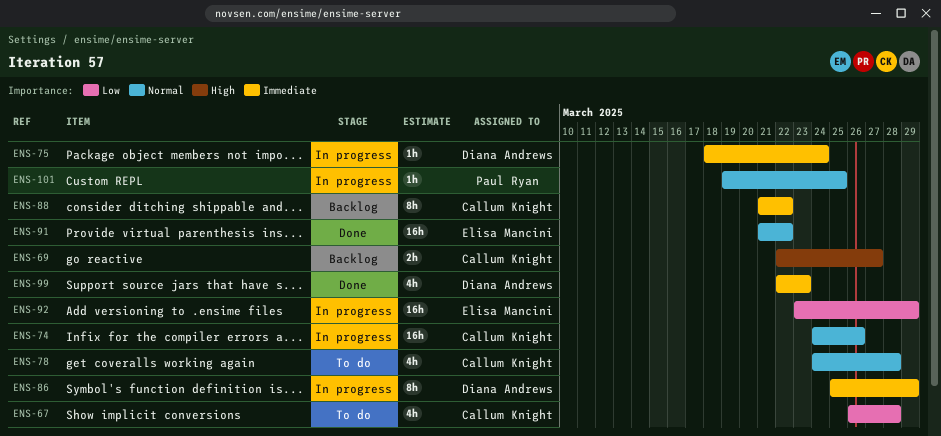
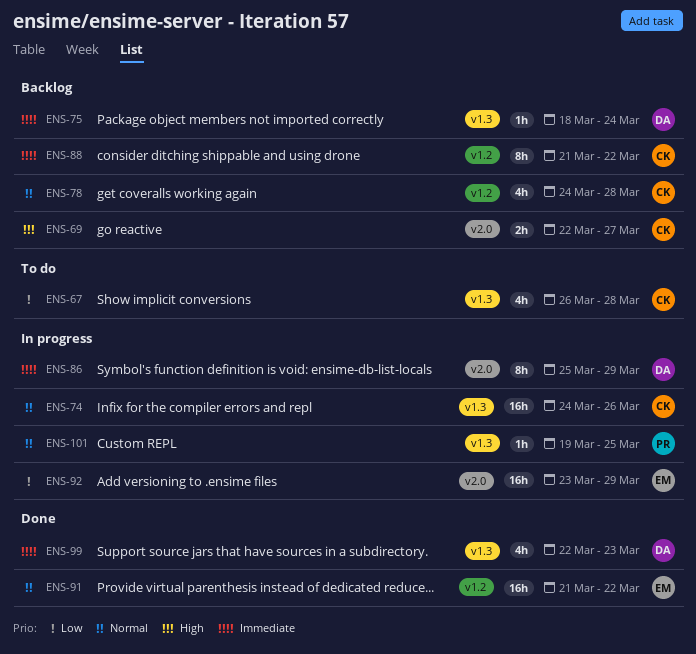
ENS-75, status: In progress -> Backlog
ENS-78, status: To do -> Backlog

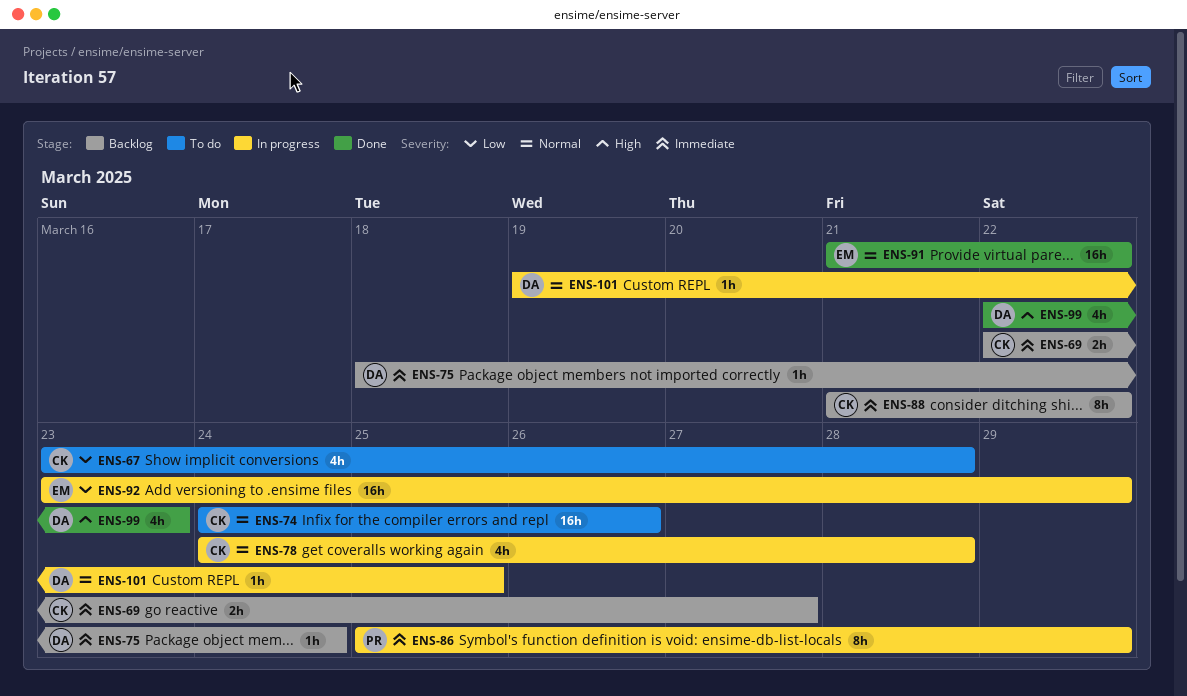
ENS-67, start: Mar 26 -> Mar 23
ENS-69, priority: High -> Immediate
ENS-74, status: In progress -> To do
ENS-78, status: Backlog -> In progress
ENS-86, owner: DA -> PR
ENS-99, priority: Immediate -> High
ENS-101, owner: PR -> DA

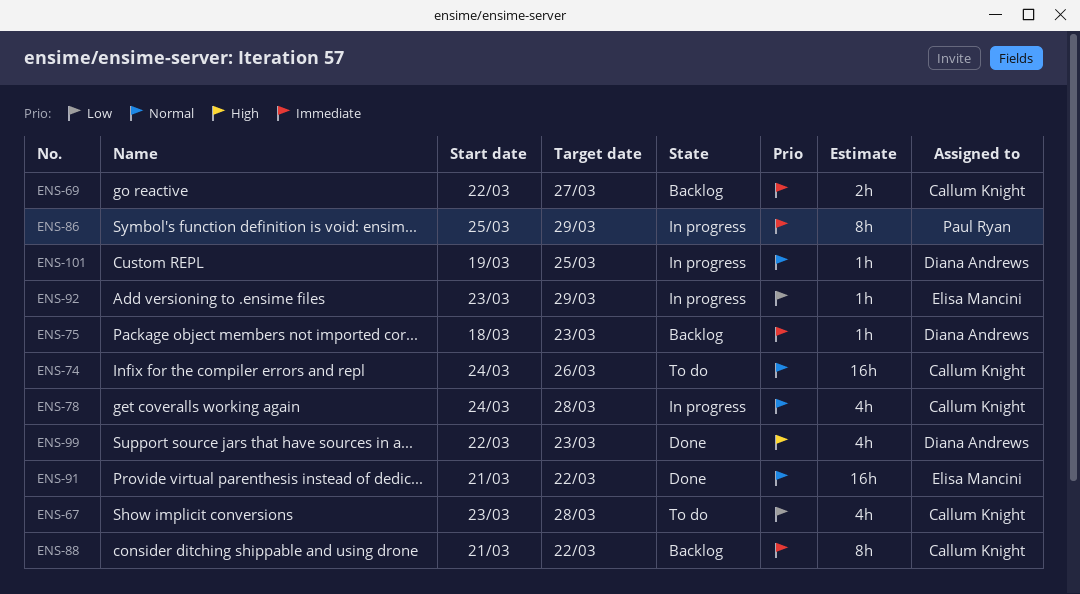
ENS-75, due: Mar 24 -> Mar 23
ENS-92, estimate: 16h -> 1h

